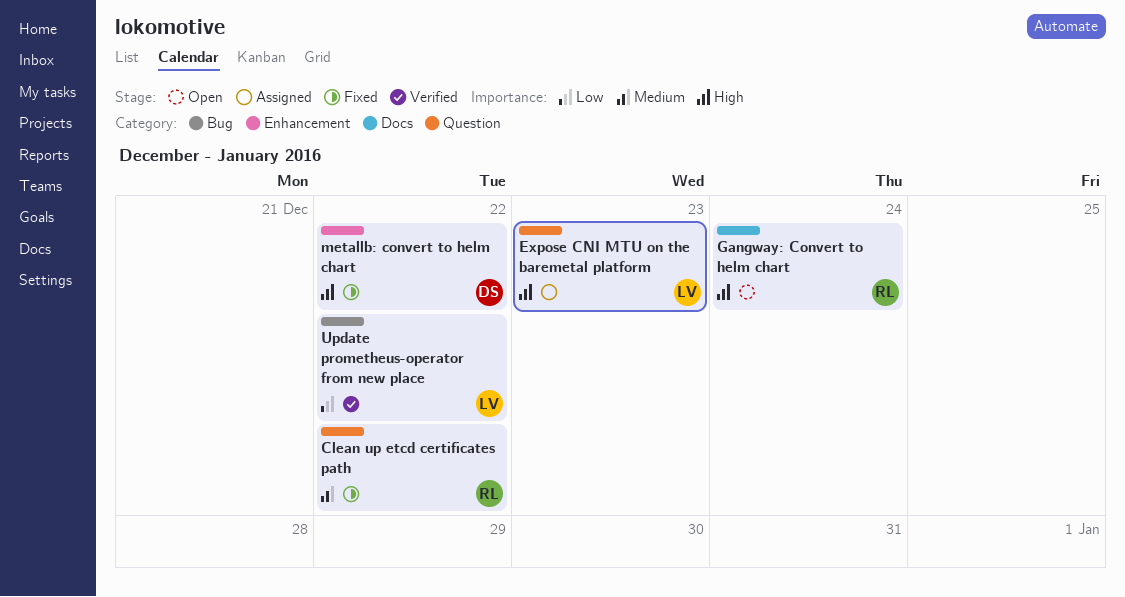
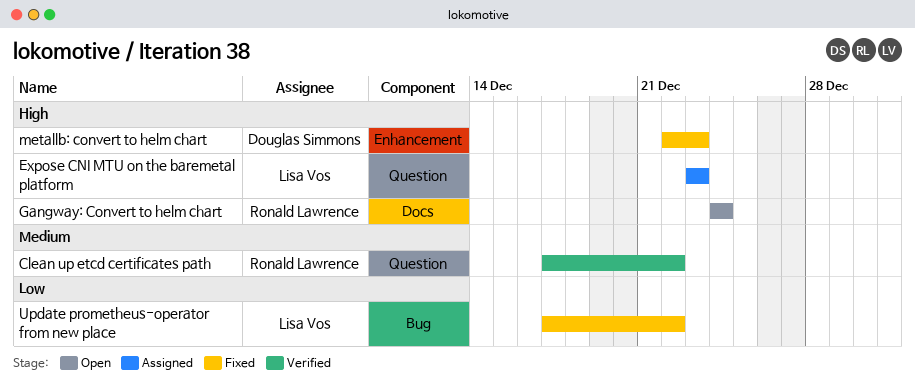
Clean up etcd certificates path, status: Fixed -> Verified
metallb: convert to helm chart, due: Dec 22 -> Dec 23
Update prometheus-operator from new place, status: Verified -> Fixed

